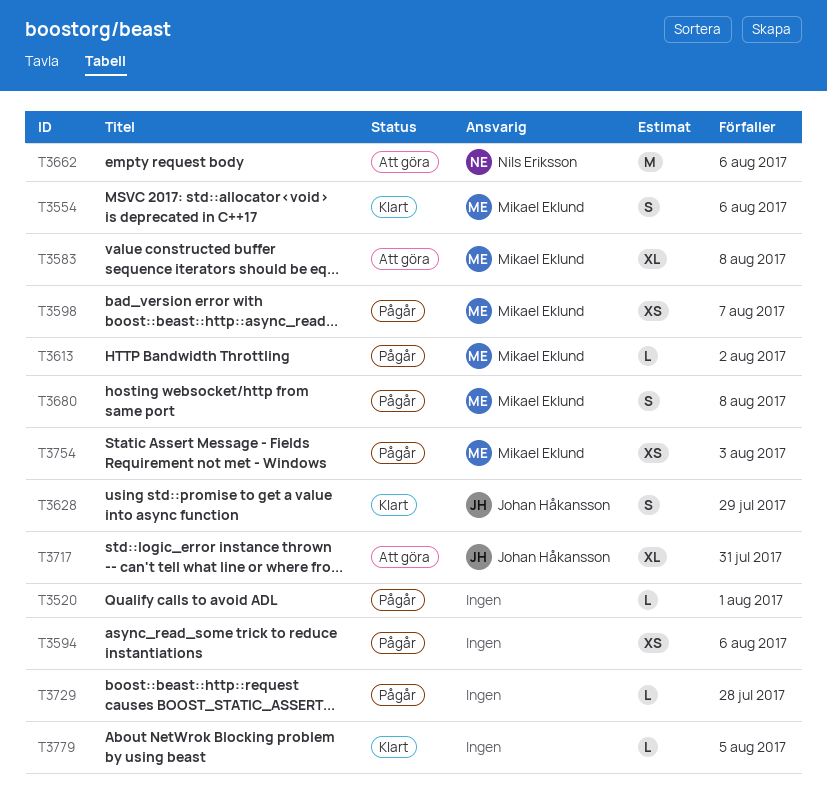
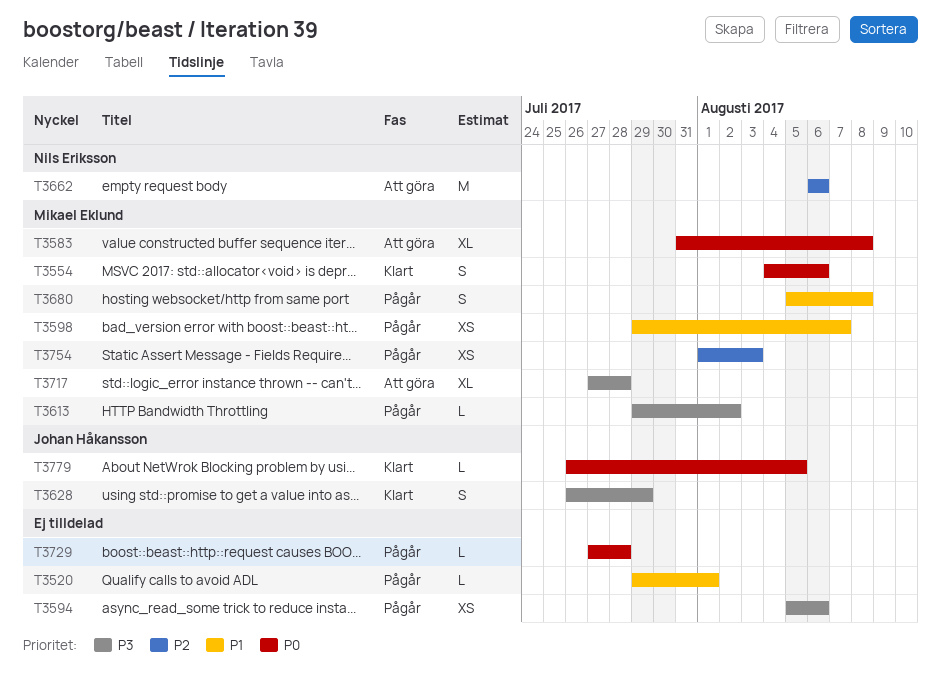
T3717, owner: Johan Håkansson -> Mikael Eklund
T3717, due: Jul 31 -> Jul 28
T3779, owner: none -> Johan Håkansson

